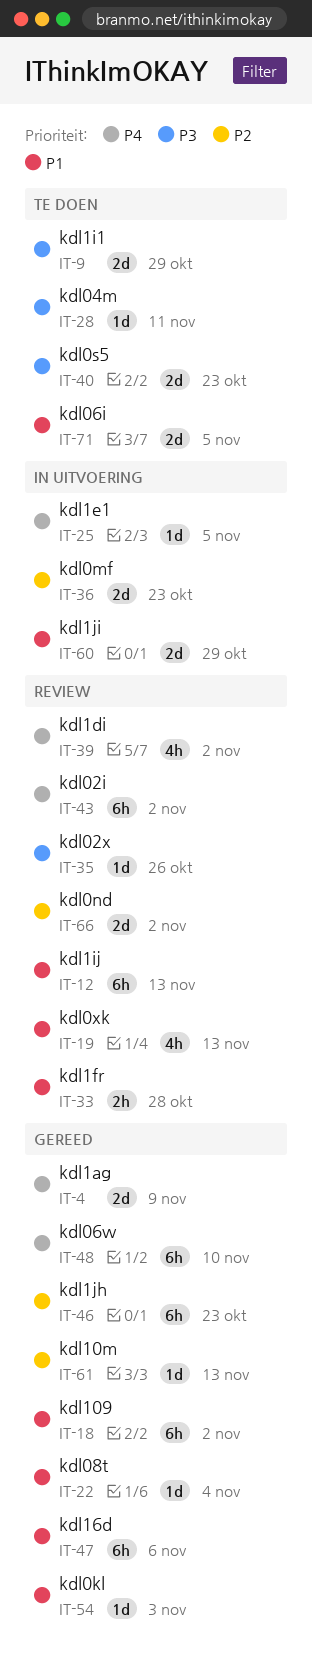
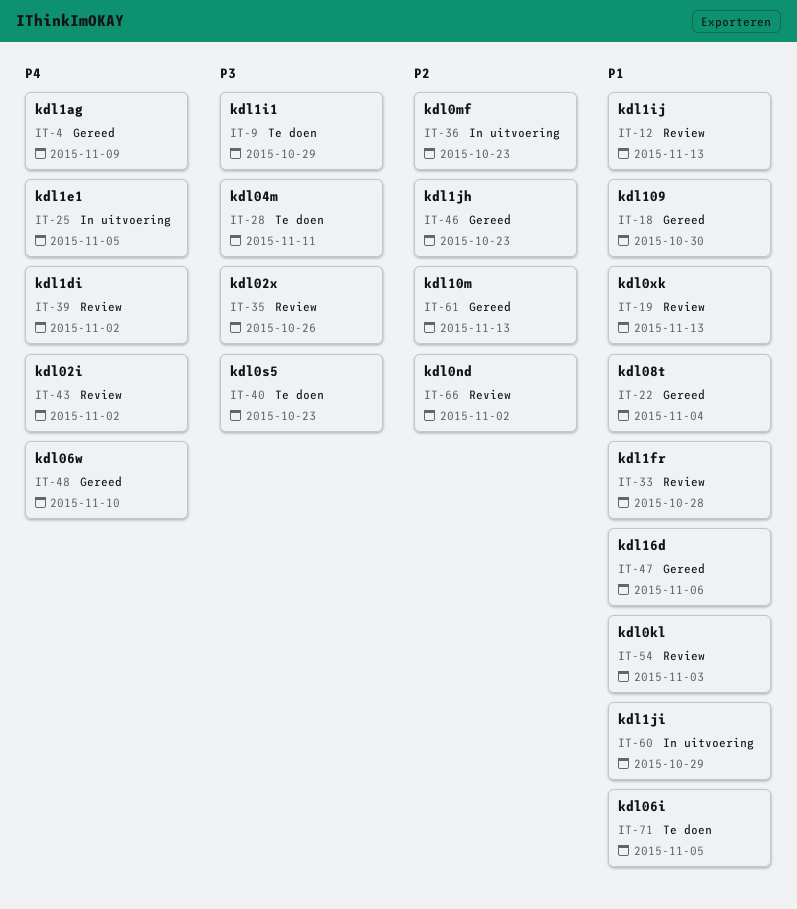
IT-18, due: Nov 2 -> Oct 30
IT-54, status: Gereed -> Review

